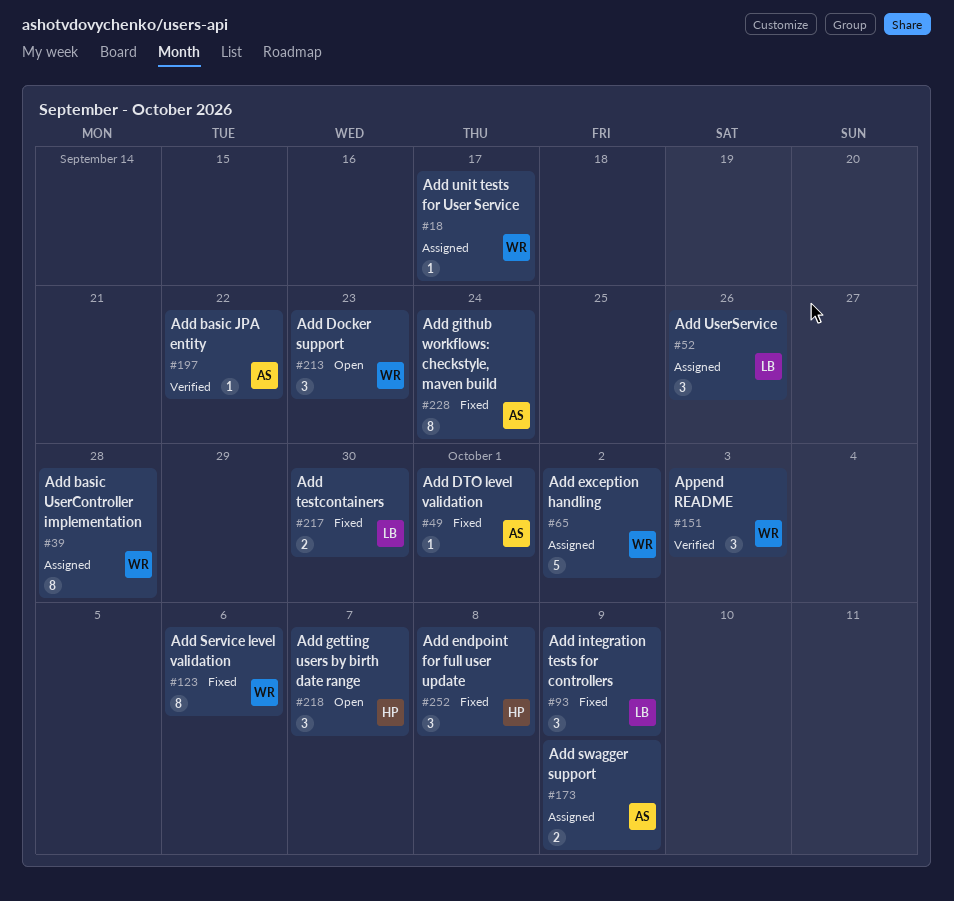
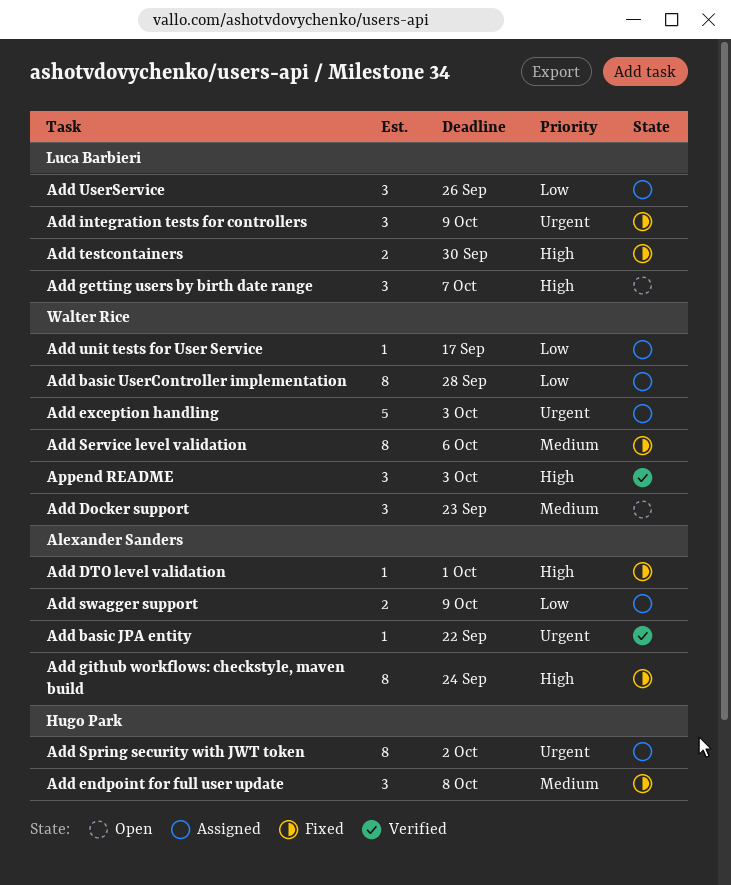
Add exception handling, due: Oct 2 -> Oct 3
Add getting users by birth date range, owner: Hugo Park -> Luca Barbieri
Add Spring security with JWT token: none -> present

